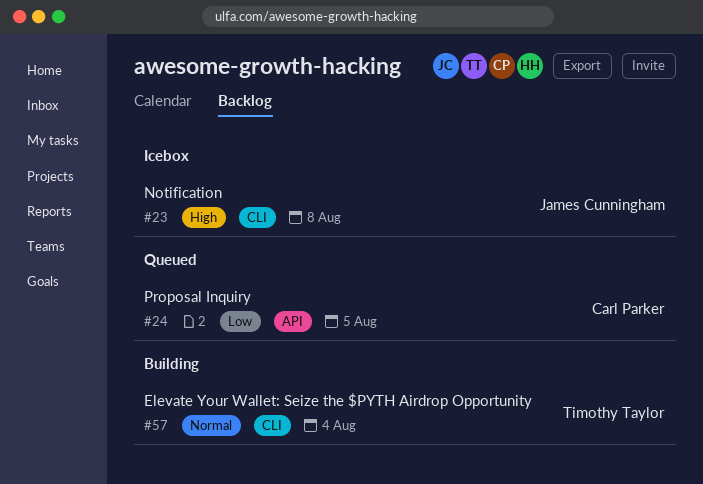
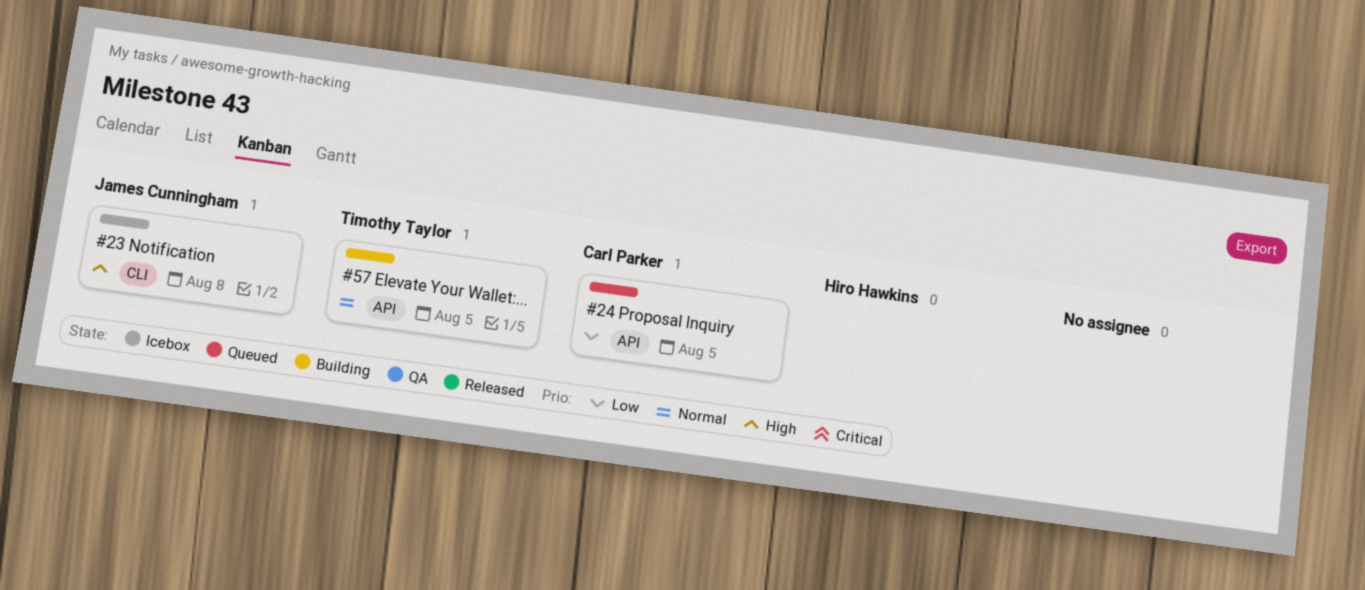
#57, label: CLI -> API
#57, due: Aug 4 -> Aug 5

